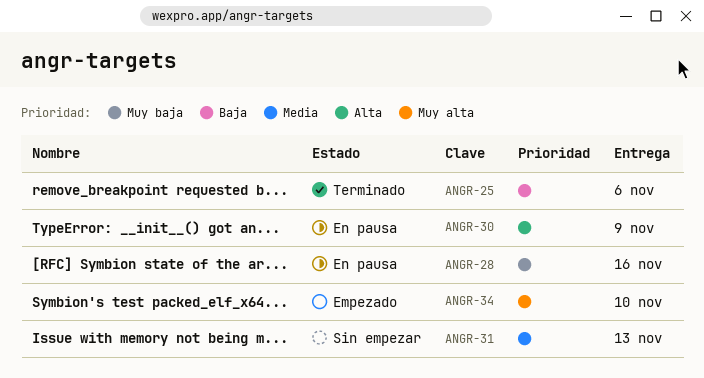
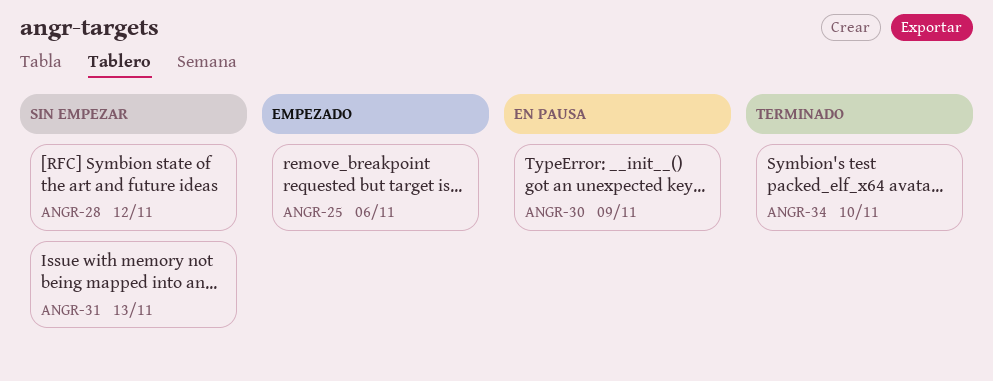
ANGR-25, status: Terminado -> Empezado
ANGR-28, status: En pausa -> Sin empezar
ANGR-28, due: Nov 16 -> Nov 12
ANGR-34, status: Empezado -> Terminado

